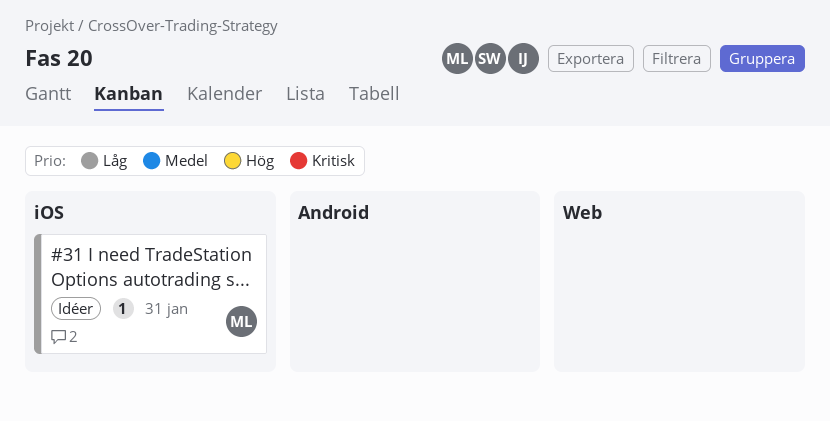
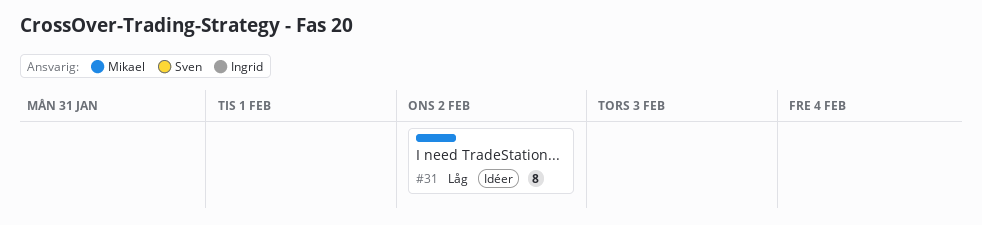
#31, estimate: 1 -> 8
#31, due: Jan 31 -> Feb 2

